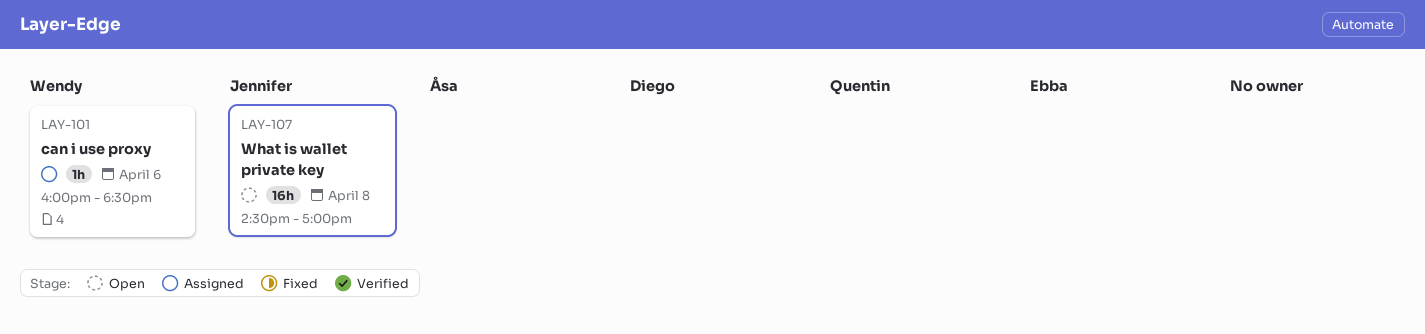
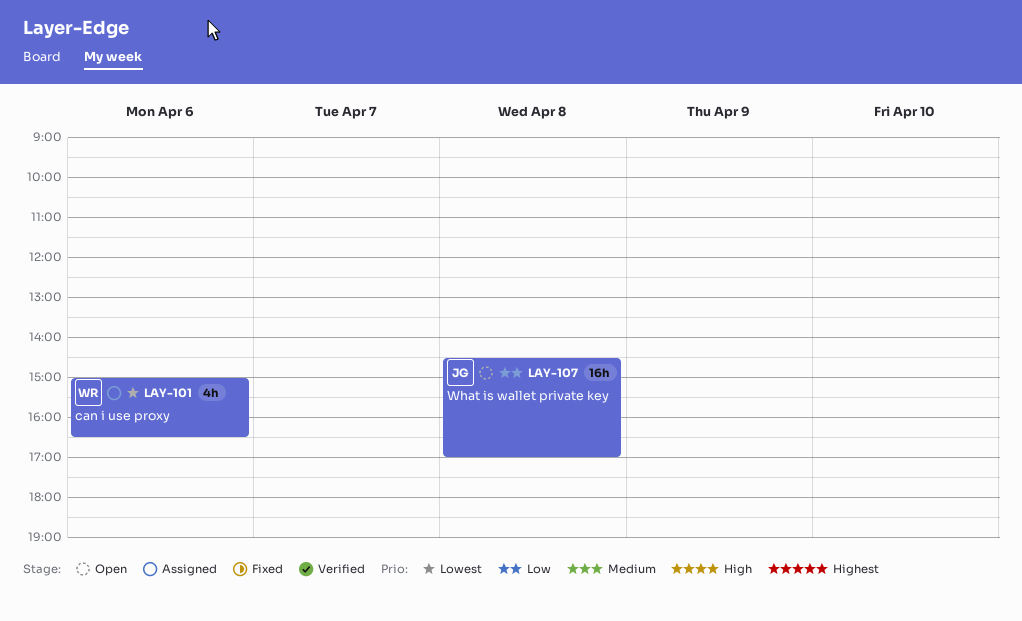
LAY-101, estimate: 1h -> 4h
LAY-101, begins: 16:00 -> 15:00
LAY-101, ends: 18:30 -> 16:30

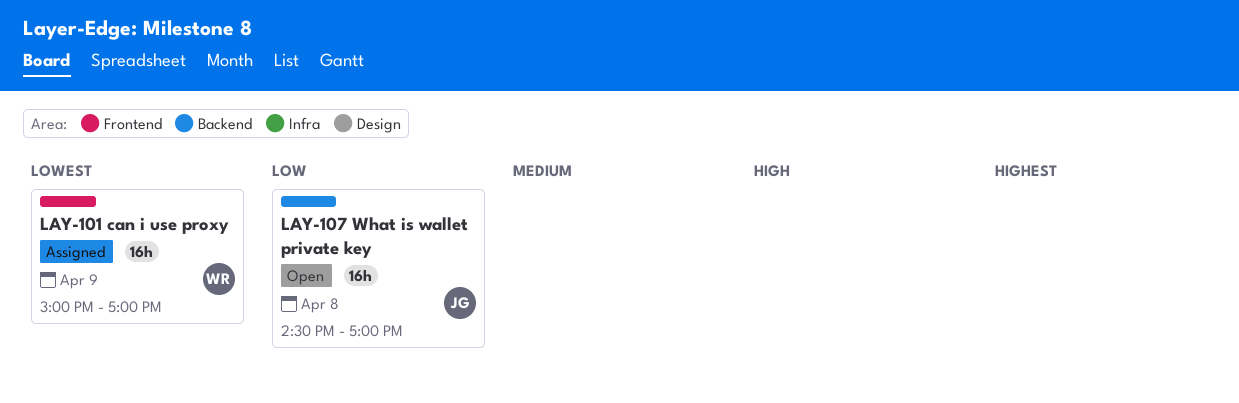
LAY-101, estimate: 4h -> 16h
LAY-101, day: Apr 6 -> Apr 9
LAY-101, ends: 16:30 -> 17:00

